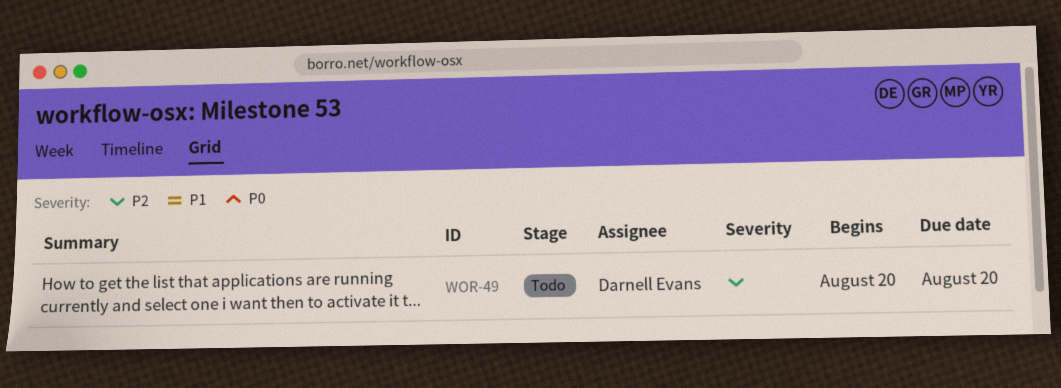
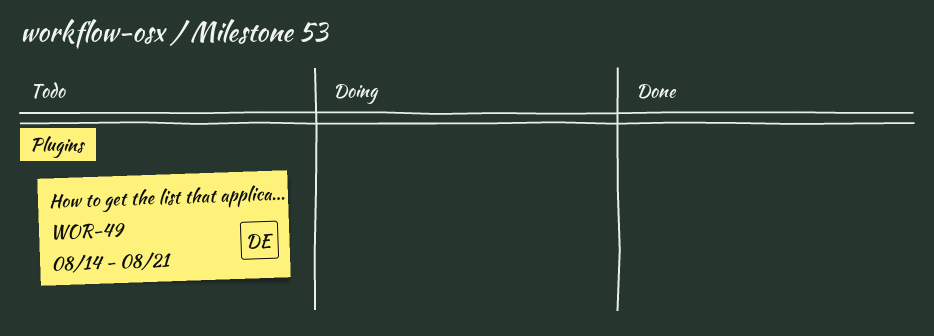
WOR-49, start: Aug 20 -> Aug 14
WOR-49, due: Aug 20 -> Aug 21

